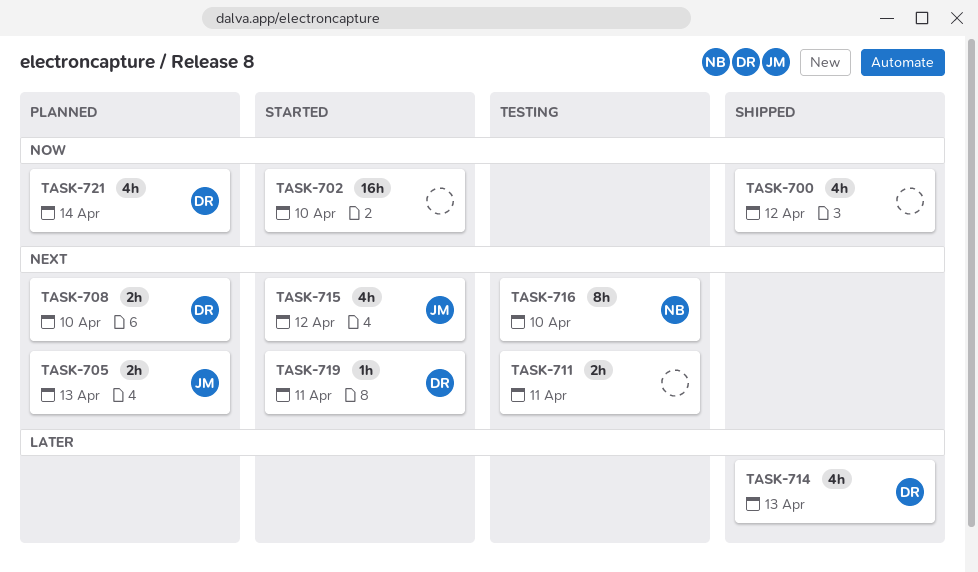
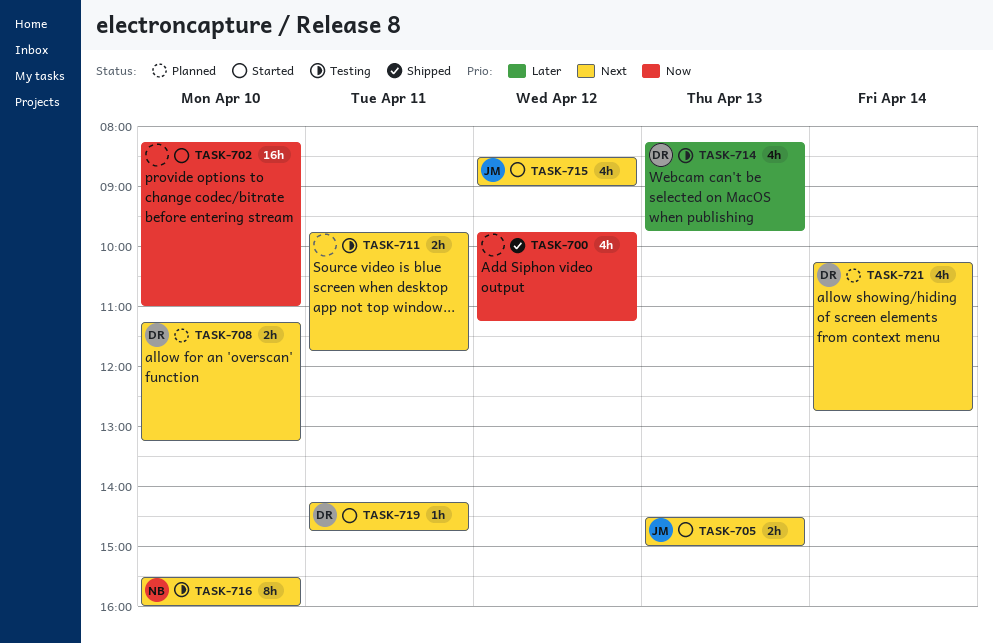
TASK-705, status: Planned -> Started
TASK-714, status: Shipped -> Testing
TASK-721, priority: Now -> Next

